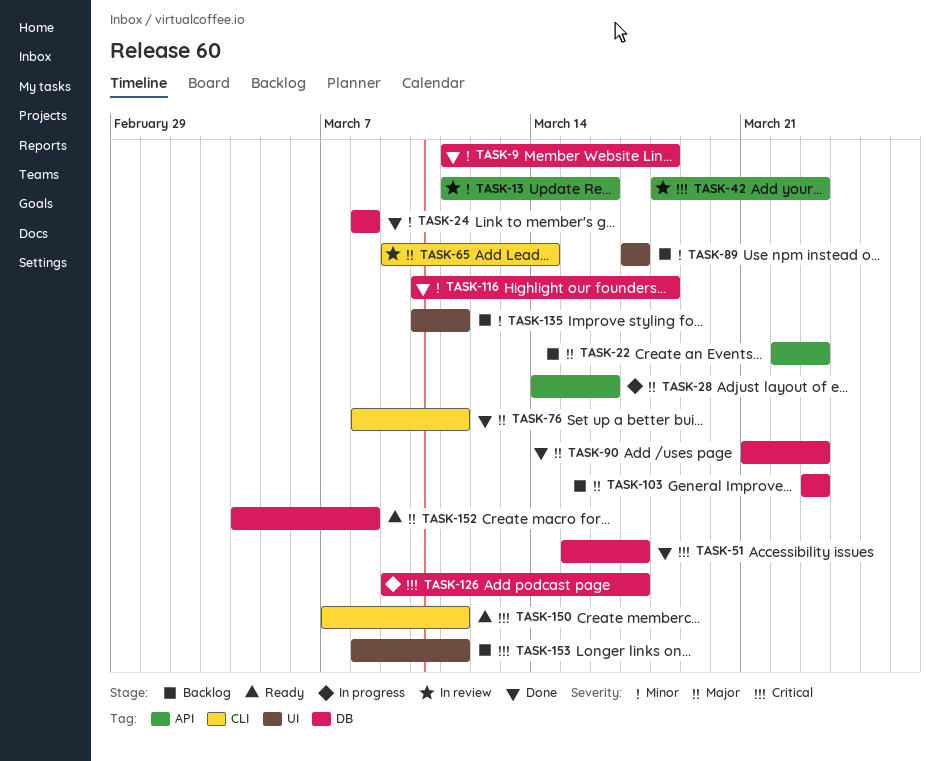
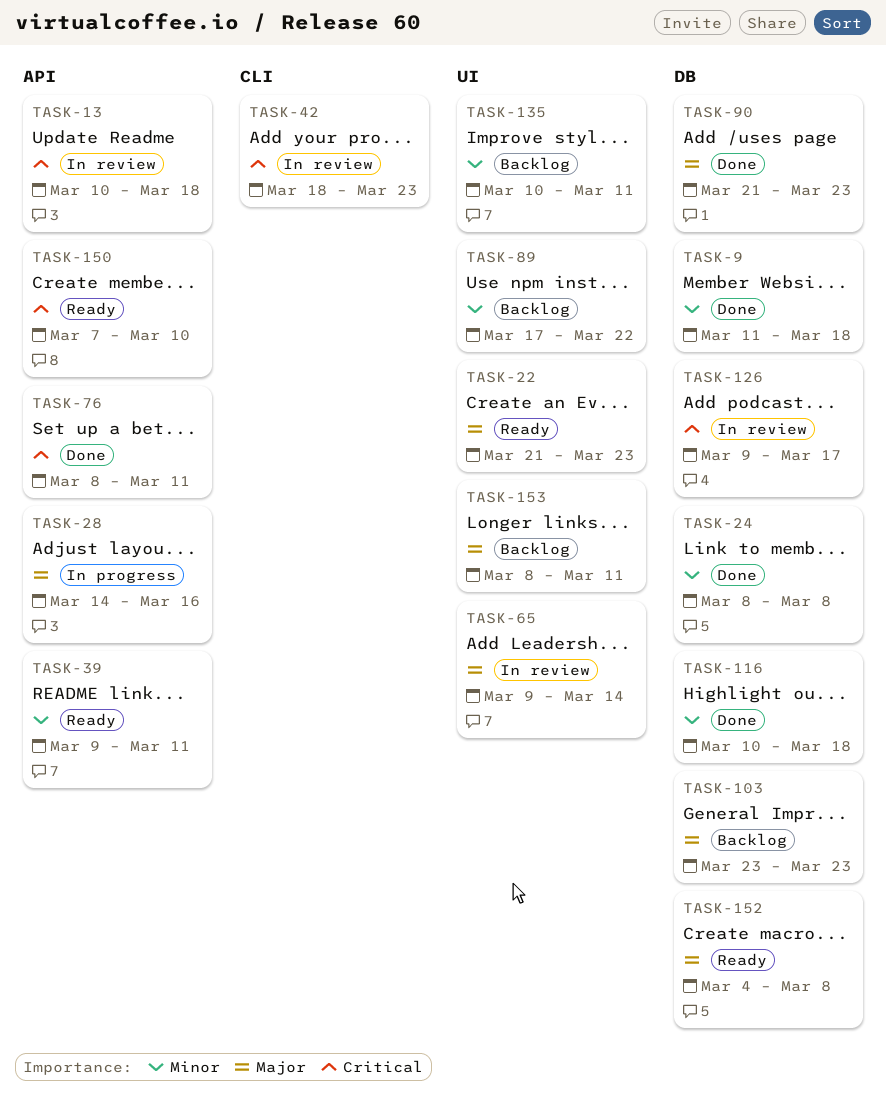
TASK-13, priority: Minor -> Critical
TASK-13, start: Mar 11 -> Mar 10
TASK-13, due: Mar 16 -> Mar 18
TASK-22, status: Backlog -> Ready
TASK-22, label: API -> UI
TASK-22, start: Mar 22 -> Mar 21
TASK-39: none -> present
TASK-42, label: API -> CLI
TASK-51: present -> none
TASK-65, label: CLI -> UI
TASK-76, priority: Major -> Critical
TASK-76, label: CLI -> API
TASK-89, due: Mar 17 -> Mar 22
TASK-126, status: In progress -> In review
TASK-150, label: CLI -> API
TASK-150, due: Mar 11 -> Mar 10
TASK-153, priority: Critical -> Major

